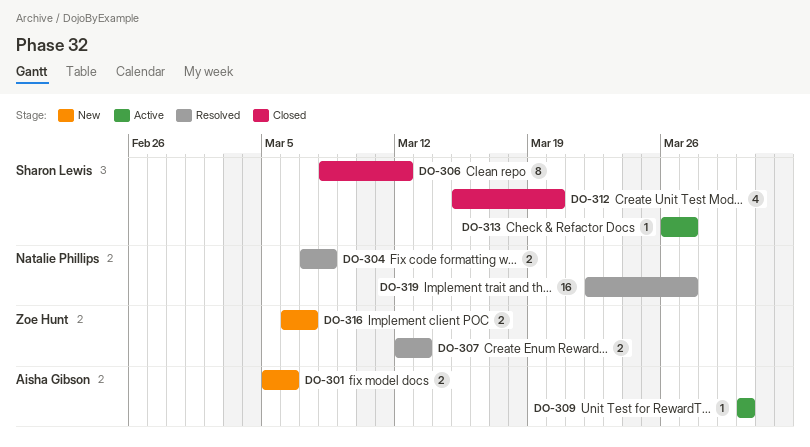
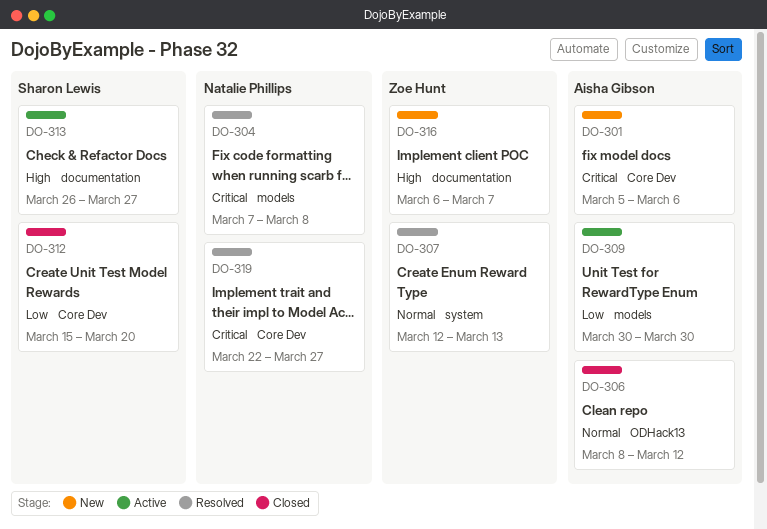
DO-306, owner: Sharon Lewis -> Aisha Gibson

